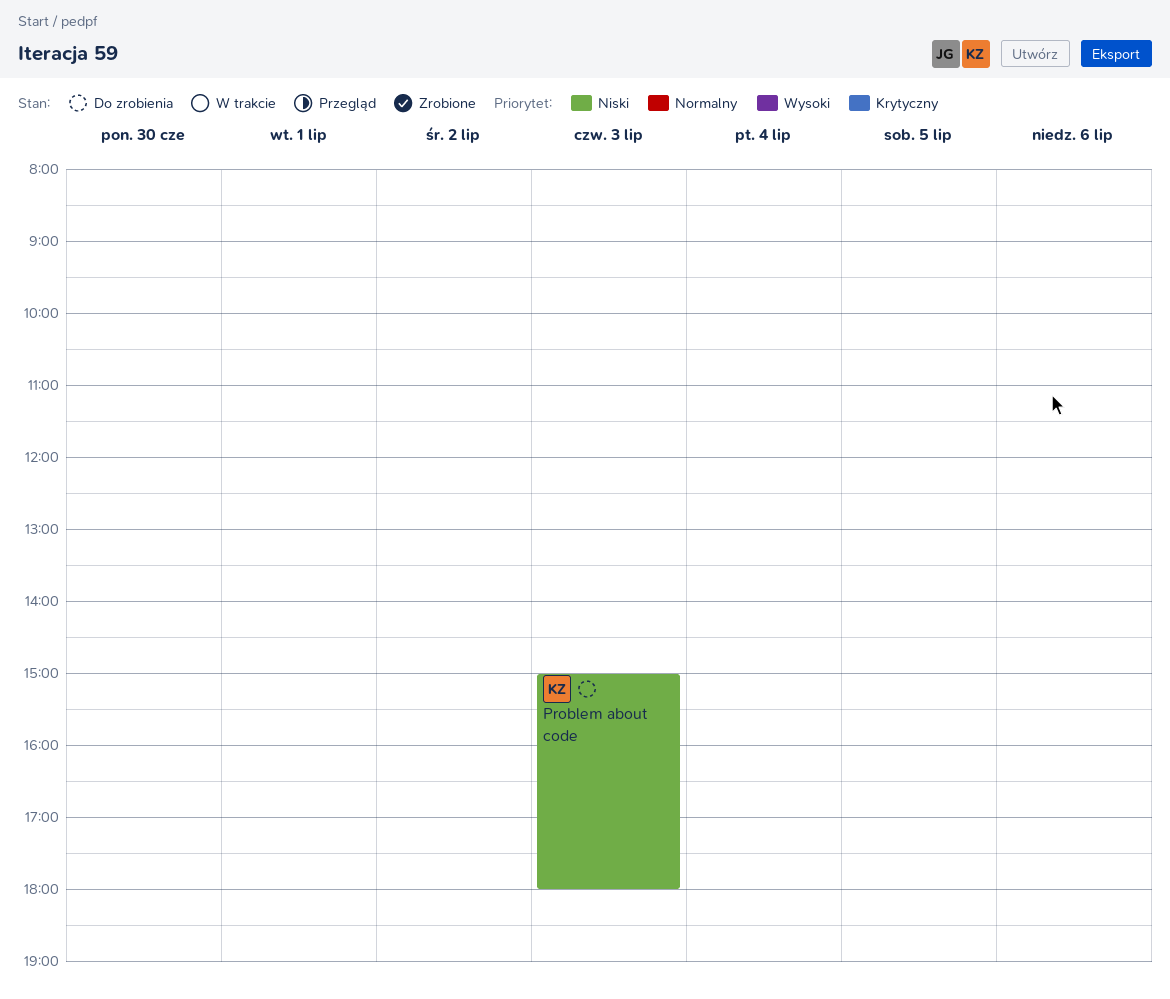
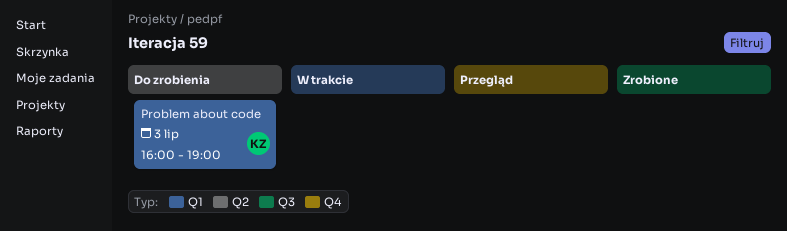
Problem about code, begins: 15:00 -> 16:00
Problem about code, ends: 18:00 -> 19:00

